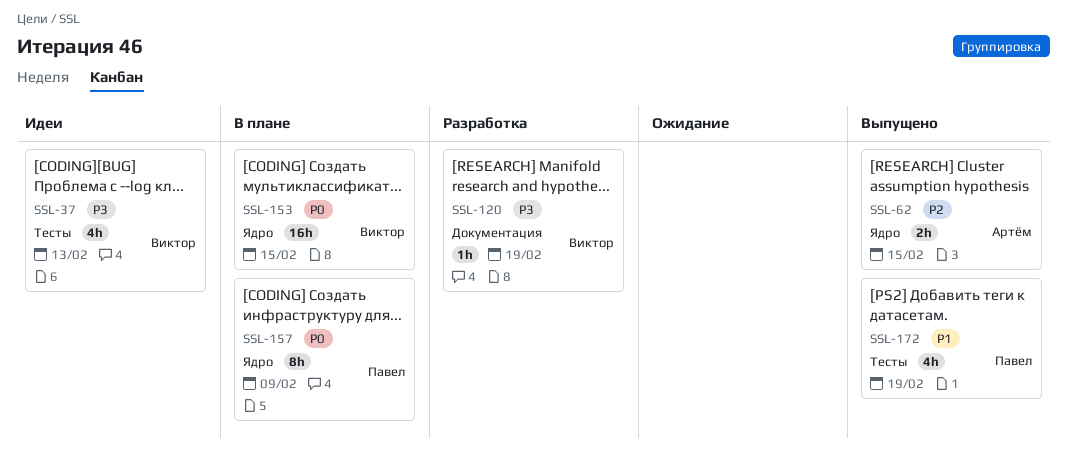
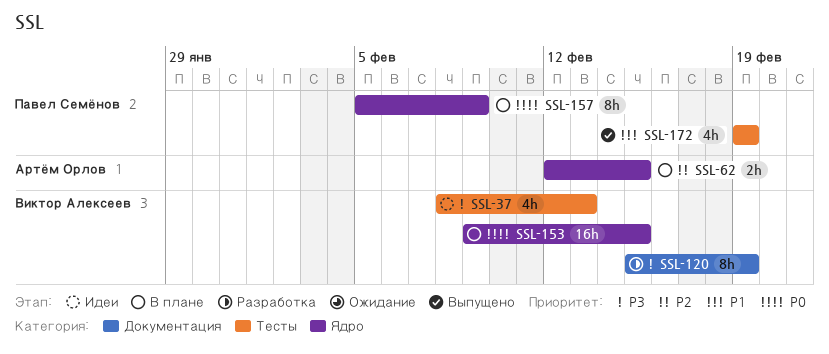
SSL-62, status: Выпущено -> В плане
SSL-120, estimate: 1h -> 8h

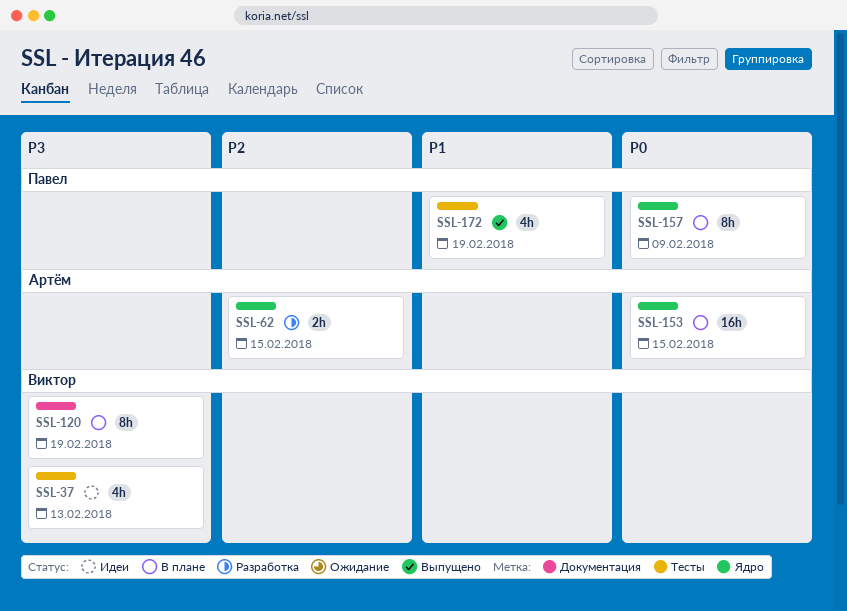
SSL-62, status: В плане -> Разработка
SSL-120, status: Разработка -> В плане
SSL-153, owner: Виктор Алексеев -> Артём Орлов

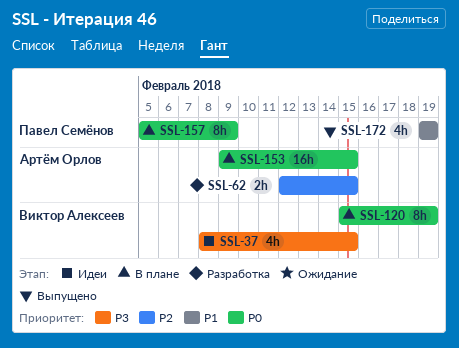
SSL-37, due: Feb 13 -> Feb 15
SSL-120, priority: P3 -> P0

